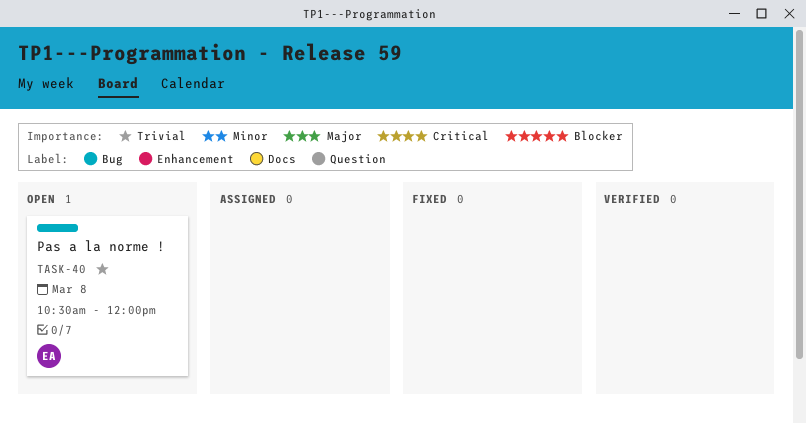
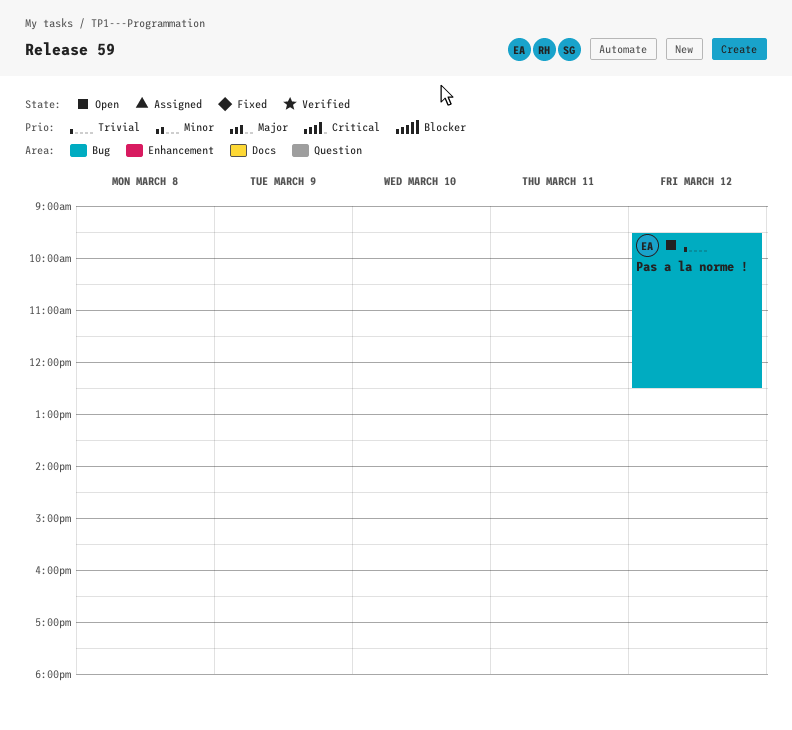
Pas a la norme !, day: Mar 8 -> Mar 12
Pas a la norme !, begins: 10:30 -> 09:30
Pas a la norme !, ends: 12:00 -> 12:30

